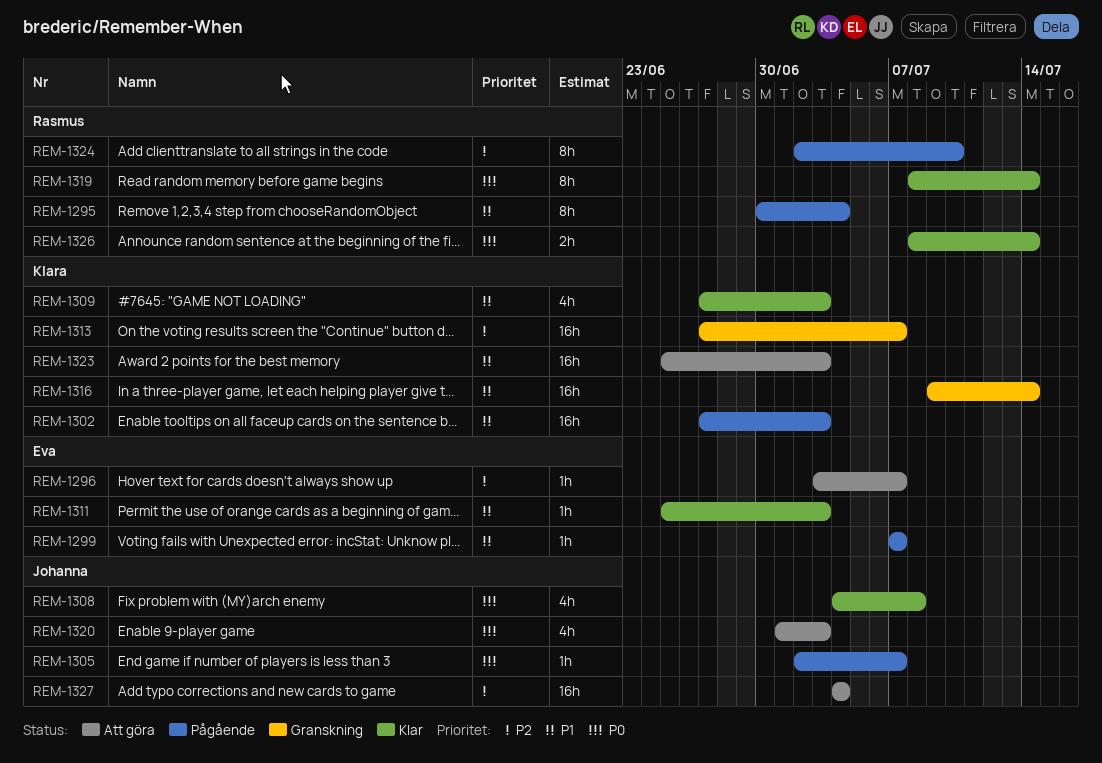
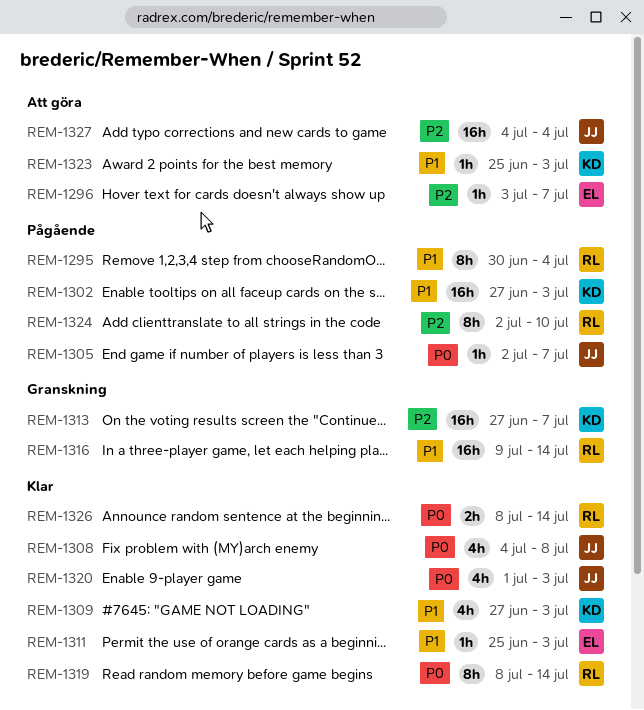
REM-1299: present -> none
REM-1316, owner: Klara -> Rasmus
REM-1320, status: Att göra -> Klar
REM-1323, estimate: 16h -> 1h

